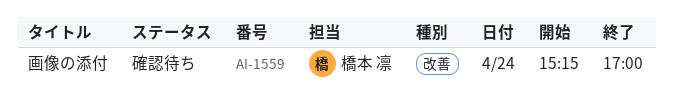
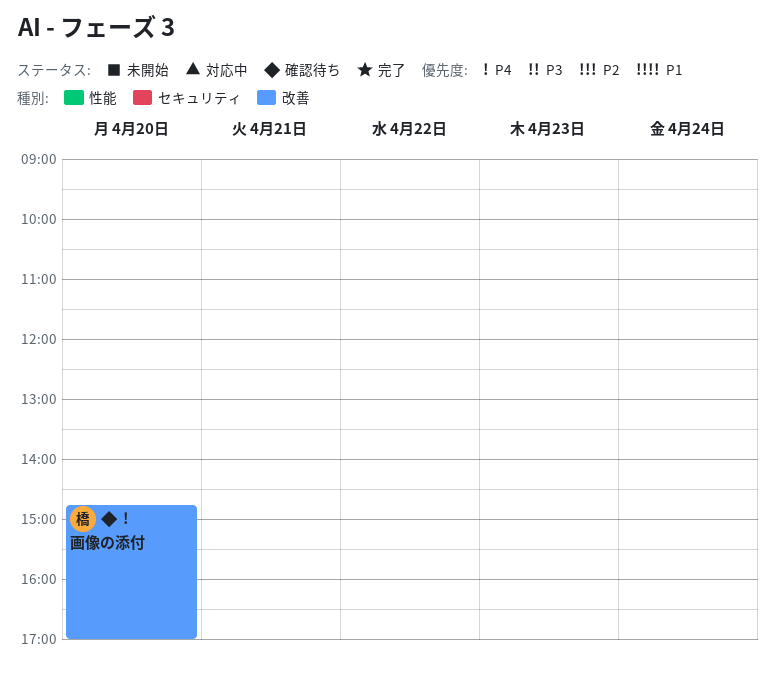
画像の添付, day: Apr 24 -> Apr 20
画像の添付, begins: 15:15 -> 14:45

